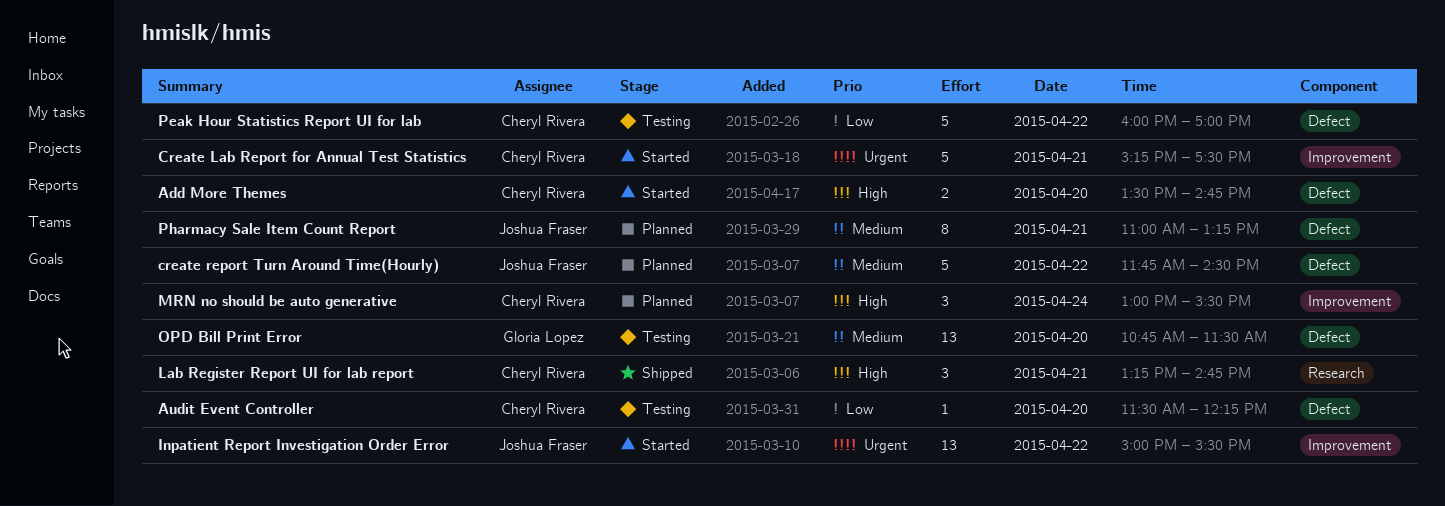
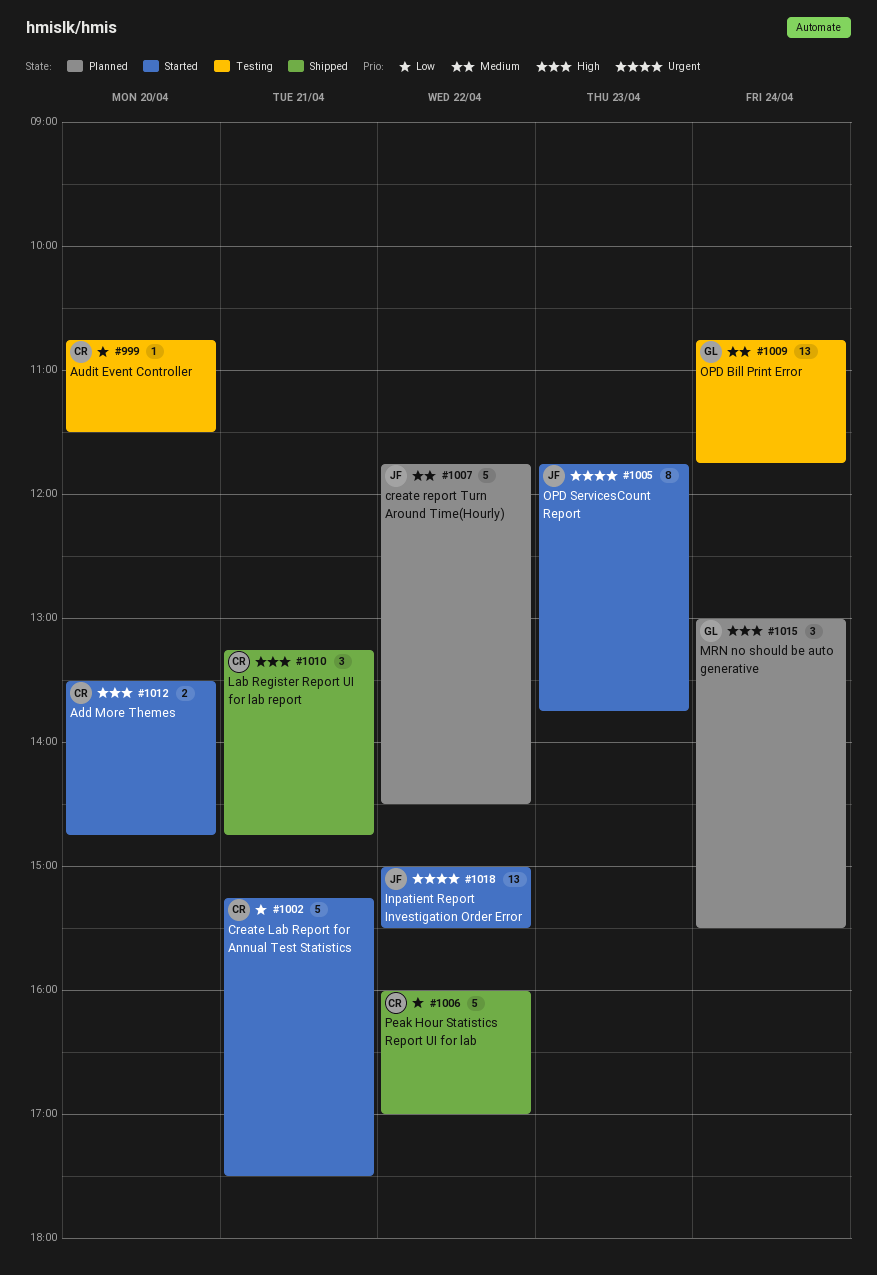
Audit Event Controller, begins: 11:30 -> 10:45
Audit Event Controller, ends: 12:15 -> 11:30
Create Lab Report for Annual Test Statistics, priority: Urgent -> Low
MRN no should be auto generative, owner: Cheryl Rivera -> Gloria Lopez
OPD Bill Print Error, day: Apr 20 -> Apr 24
OPD Bill Print Error, ends: 11:30 -> 11:45
OPD ServicesCount Report: none -> present
Peak Hour Statistics Report UI for lab, status: Testing -> Shipped
Pharmacy Sale Item Count Report: present -> none

